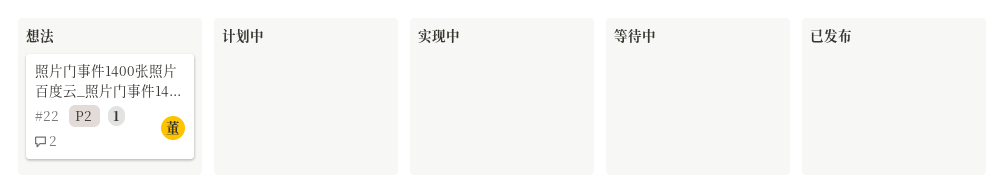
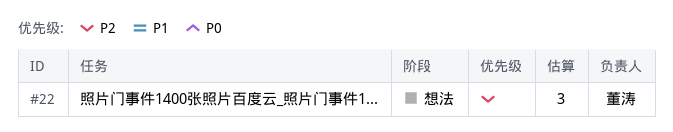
#22, estimate: 1 -> 3

